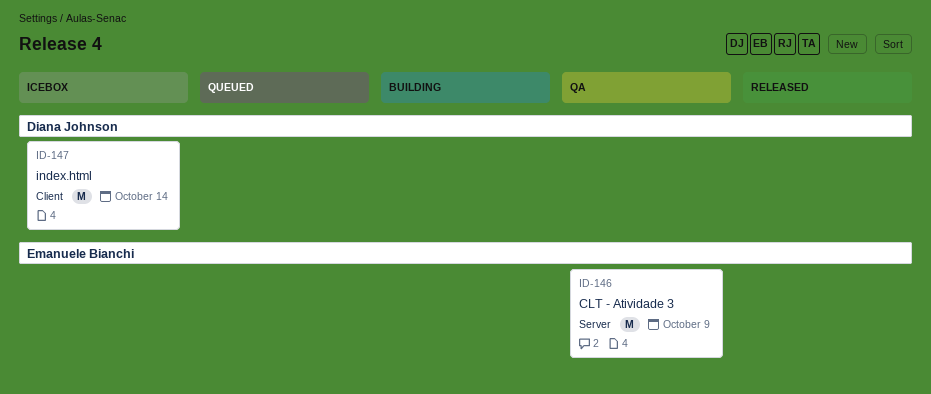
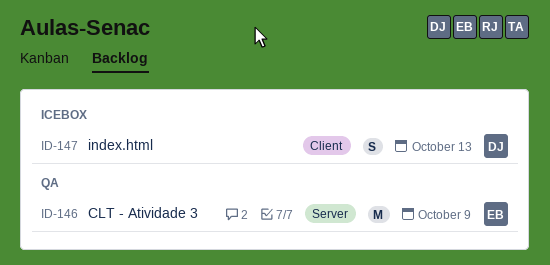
ID-147, estimate: M -> S
ID-147, due: Oct 14 -> Oct 13

